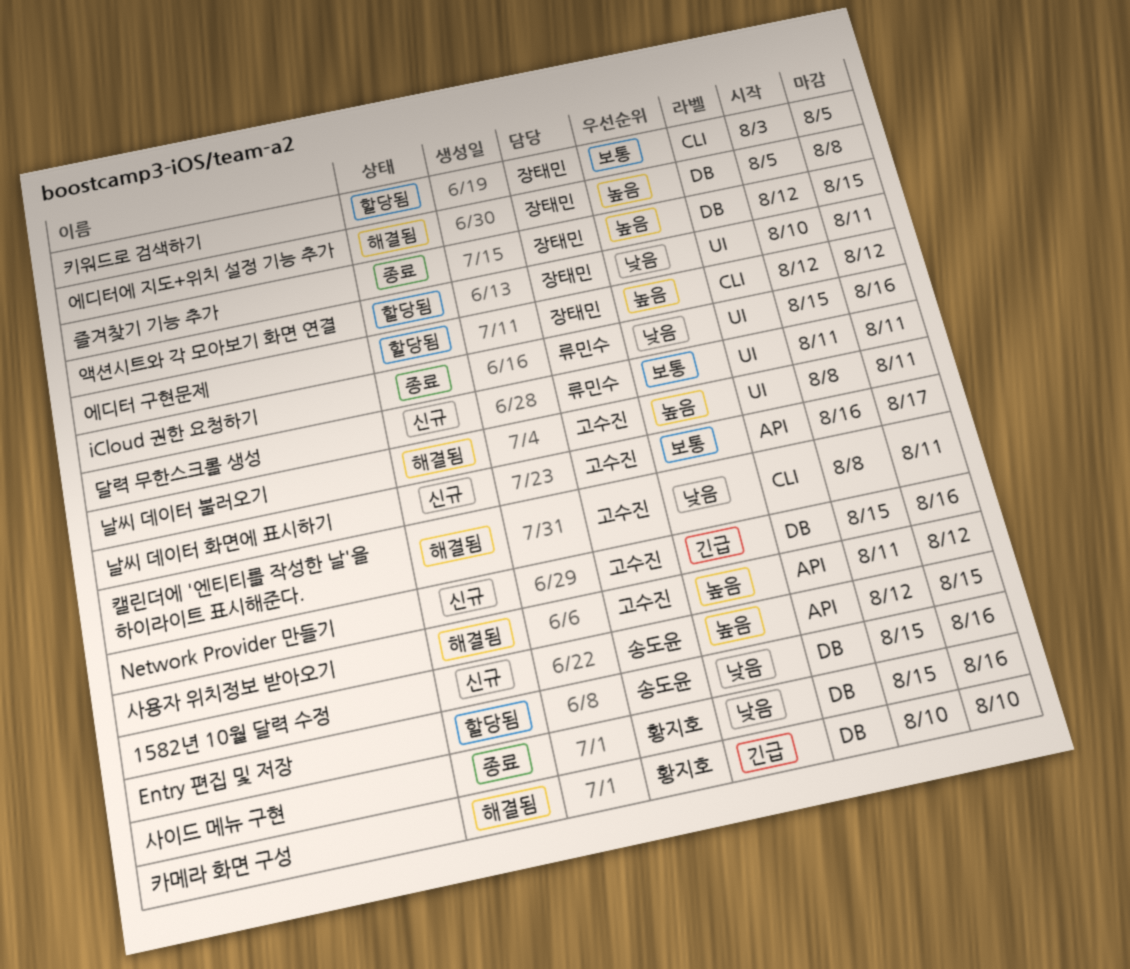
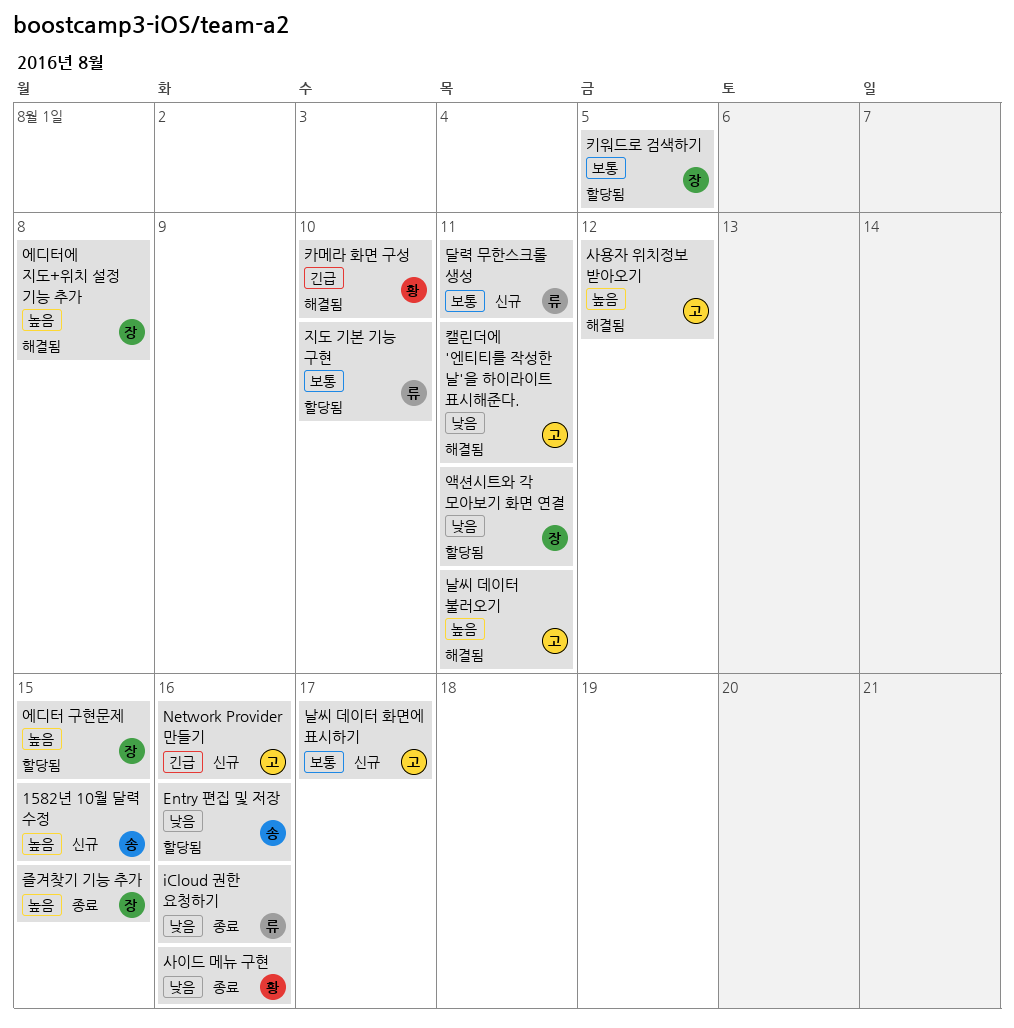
에디터 구현문제, due: Aug 12 -> Aug 15
지도 기본 기능 구현: none -> present

